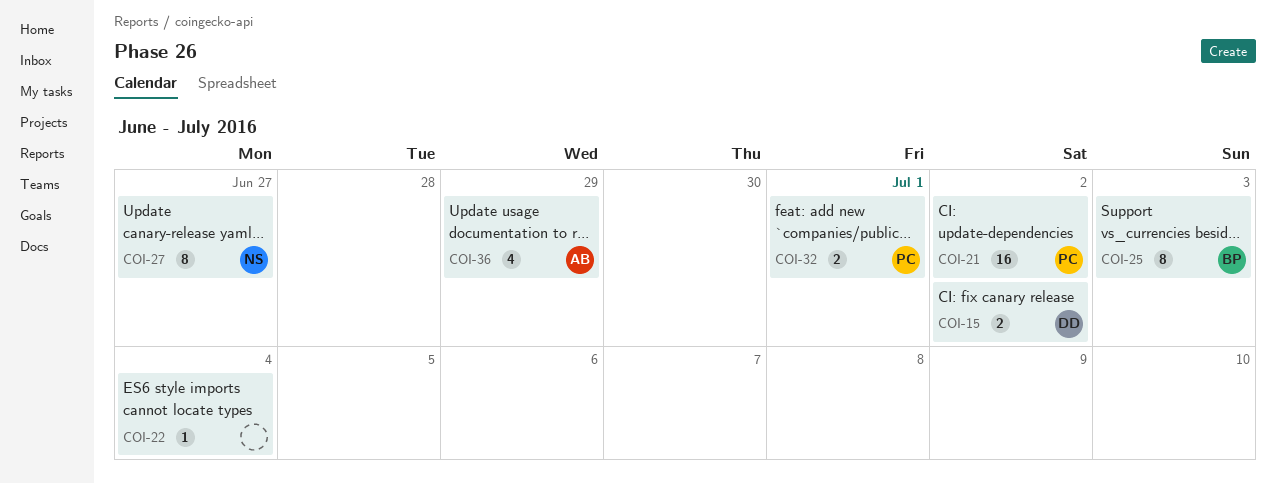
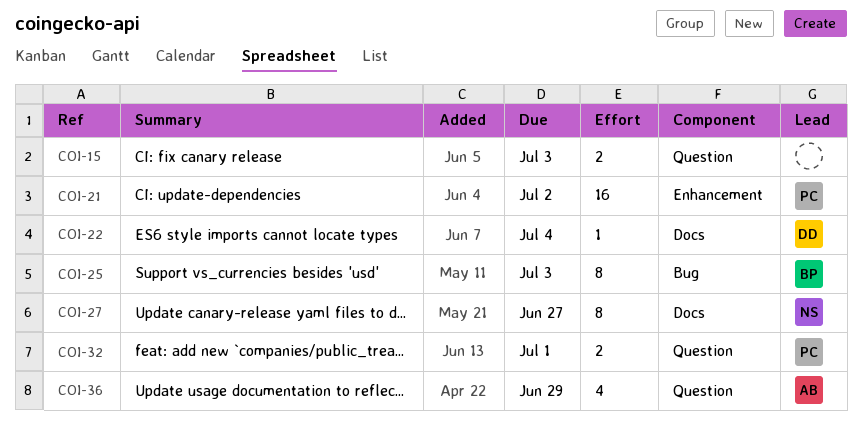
COI-15, owner: DD -> none
COI-15, due: Jul 2 -> Jul 3
COI-22, owner: none -> DD

